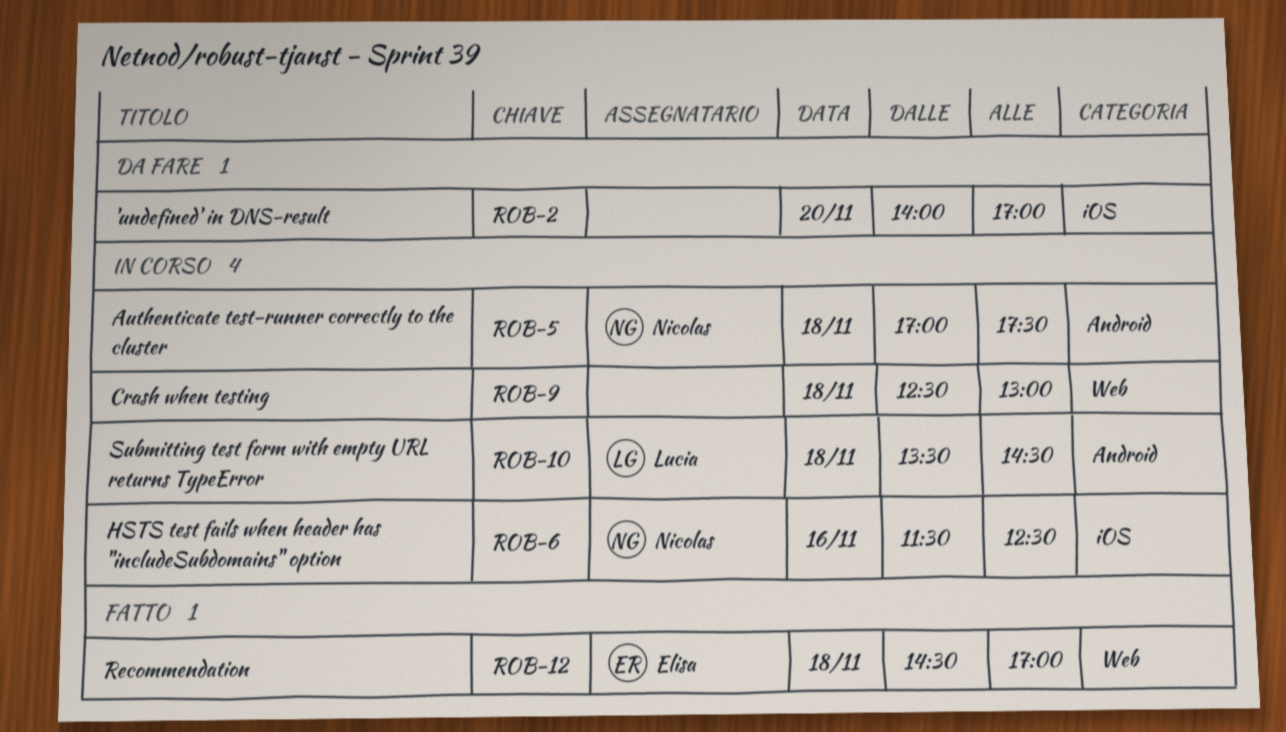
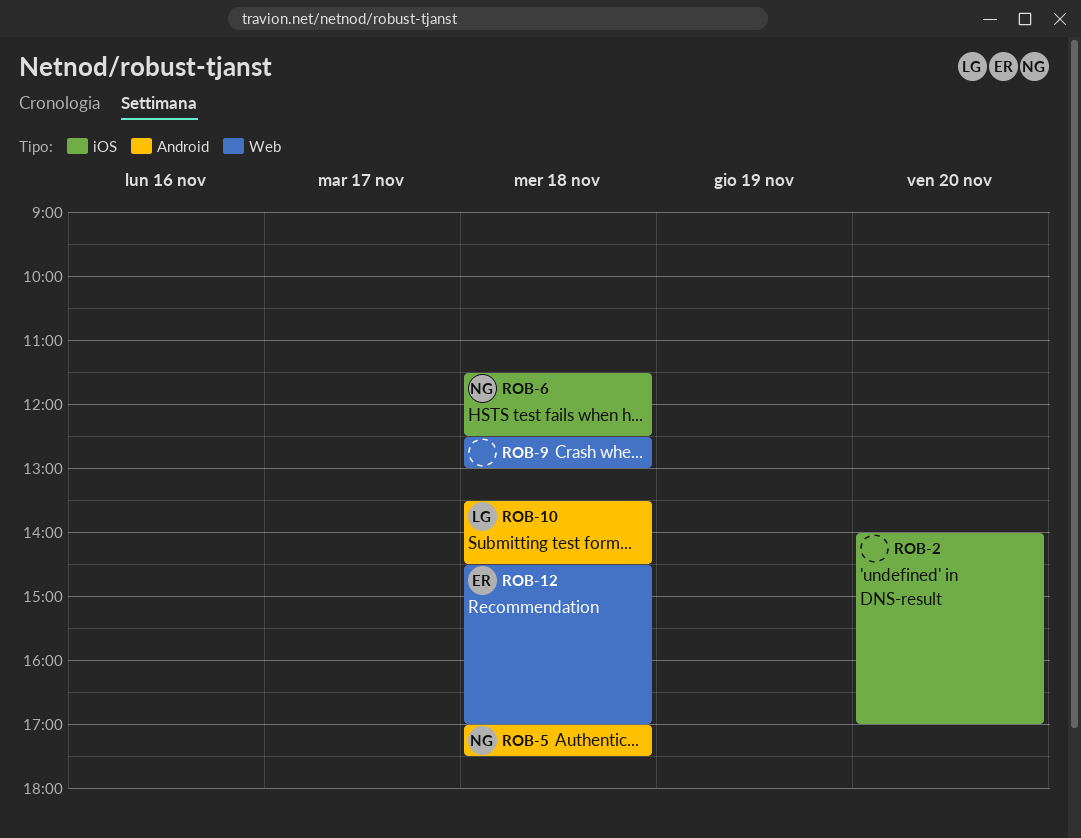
ROB-6, day: Nov 16 -> Nov 18

